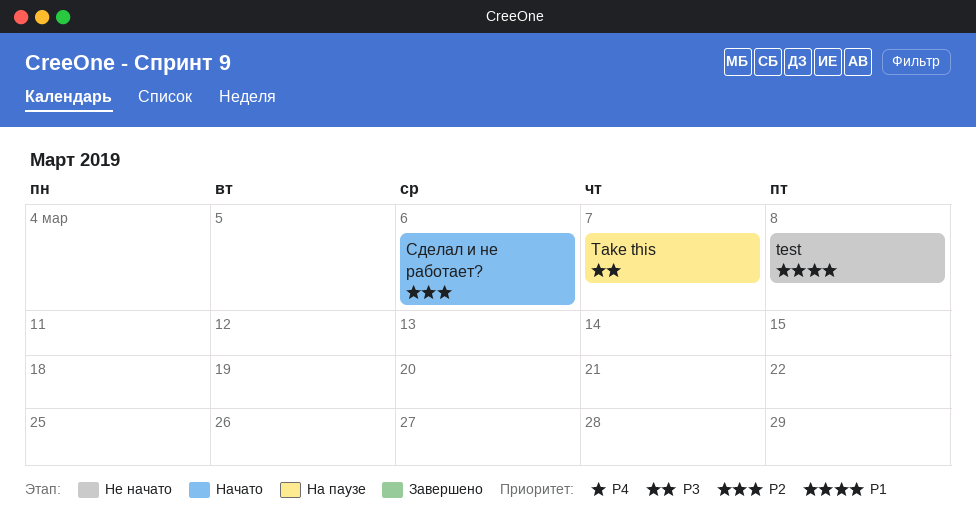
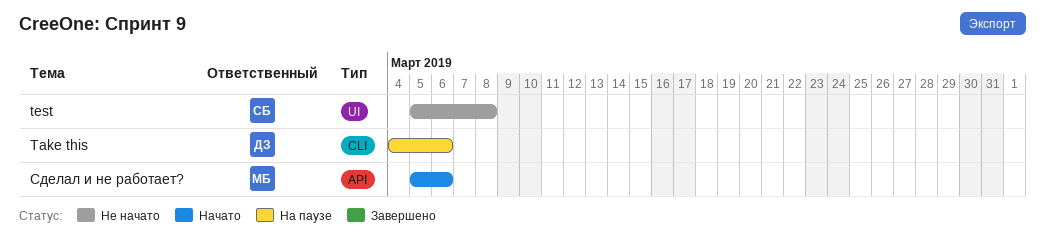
Take this, due: Mar 7 -> Mar 6

